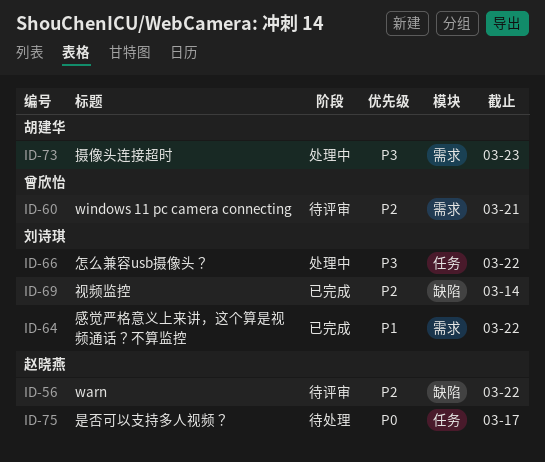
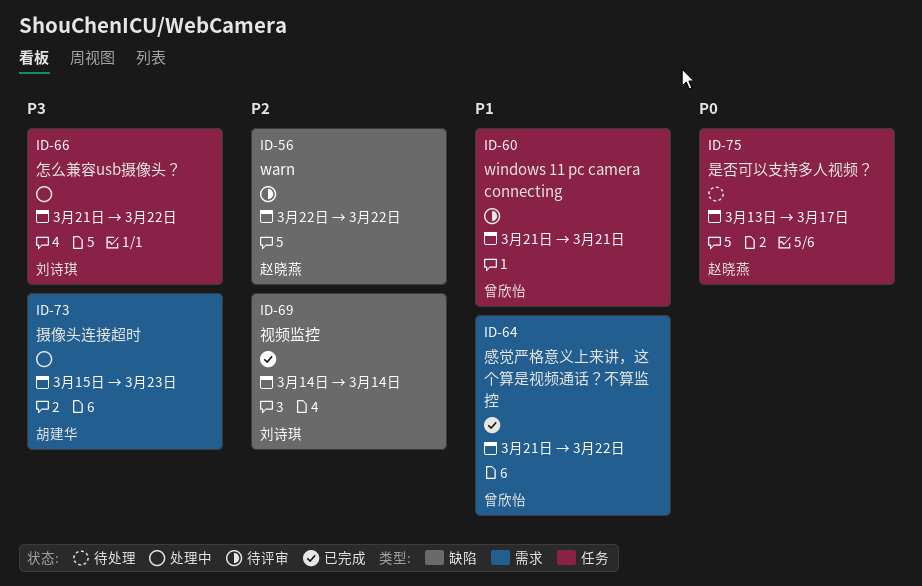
ID-60, priority: P2 -> P1
ID-60, label: 需求 -> 任务
ID-64, owner: 刘诗琪 -> 曾欣怡

